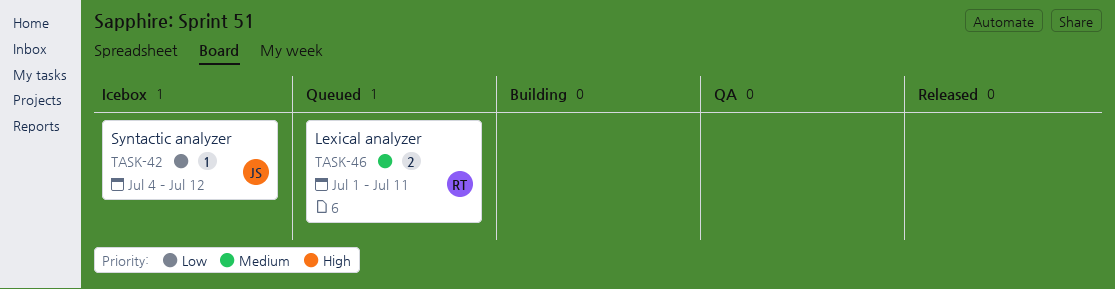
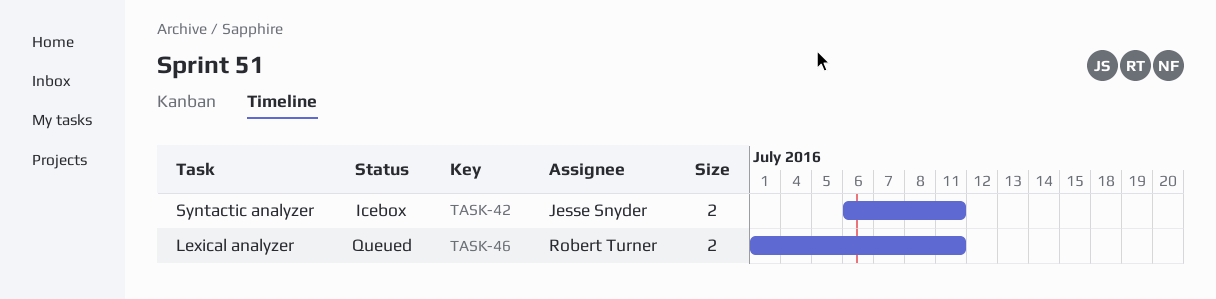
TASK-42, estimate: 1 -> 2
TASK-42, start: Jul 4 -> Jul 6
TASK-42, due: Jul 12 -> Jul 11

